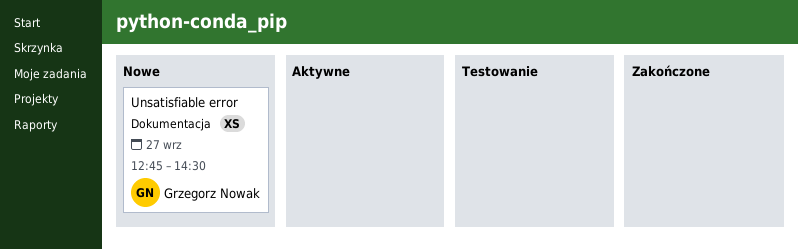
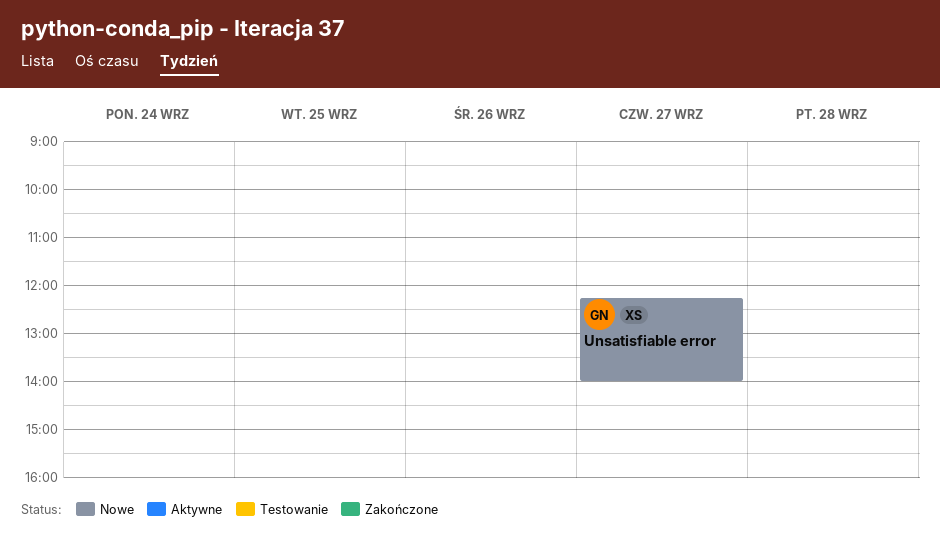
Unsatisfiable error, begins: 12:45 -> 12:15
Unsatisfiable error, ends: 14:30 -> 14:00

